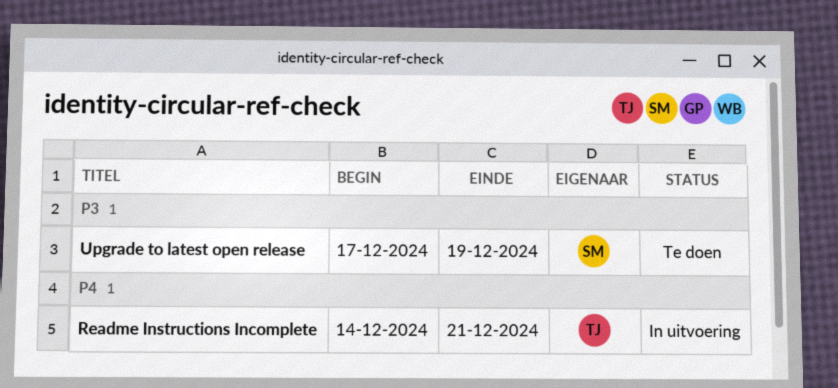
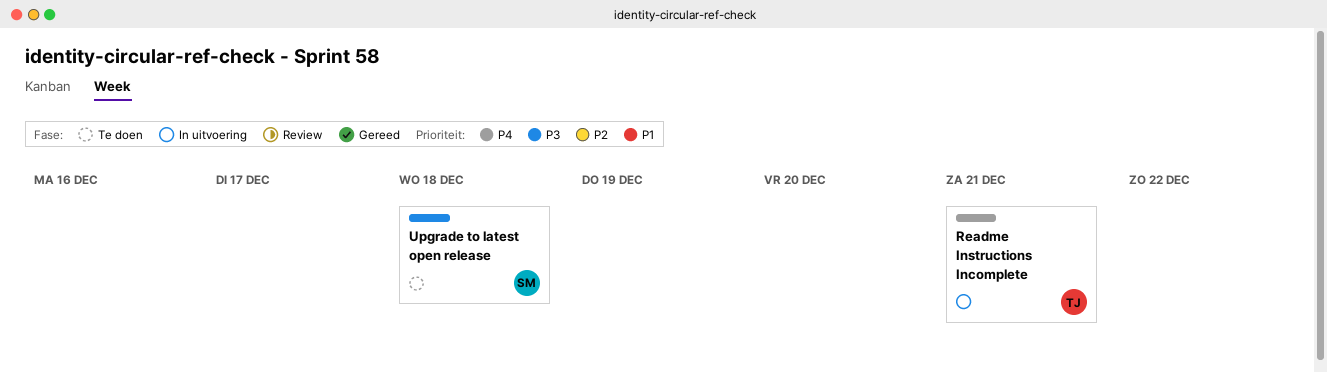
Upgrade to latest open release, due: Dec 19 -> Dec 18

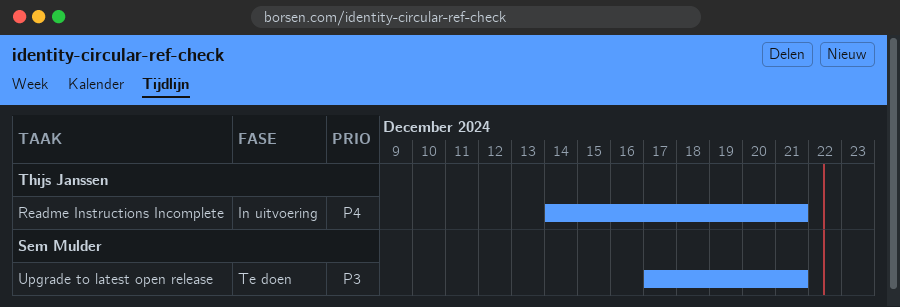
Upgrade to latest open release, due: Dec 18 -> Dec 21

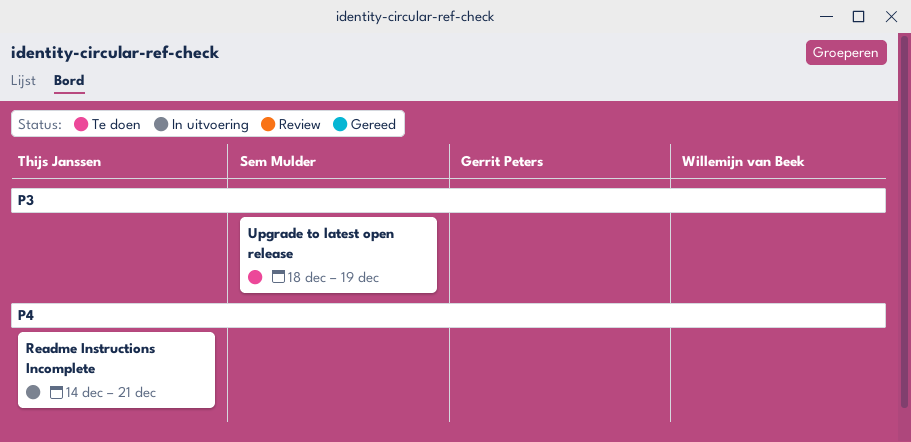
Upgrade to latest open release, start: Dec 17 -> Dec 18
Upgrade to latest open release, due: Dec 21 -> Dec 19

